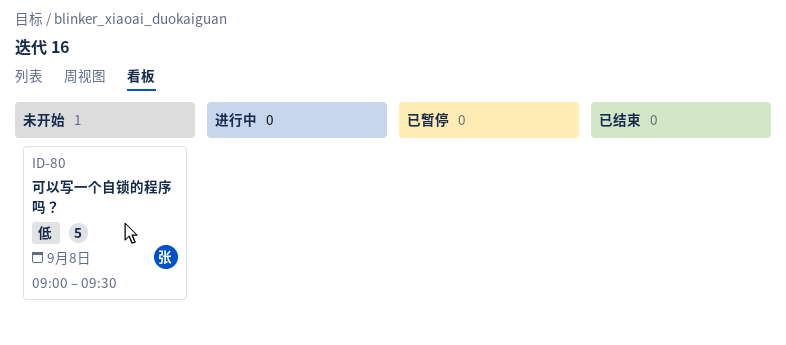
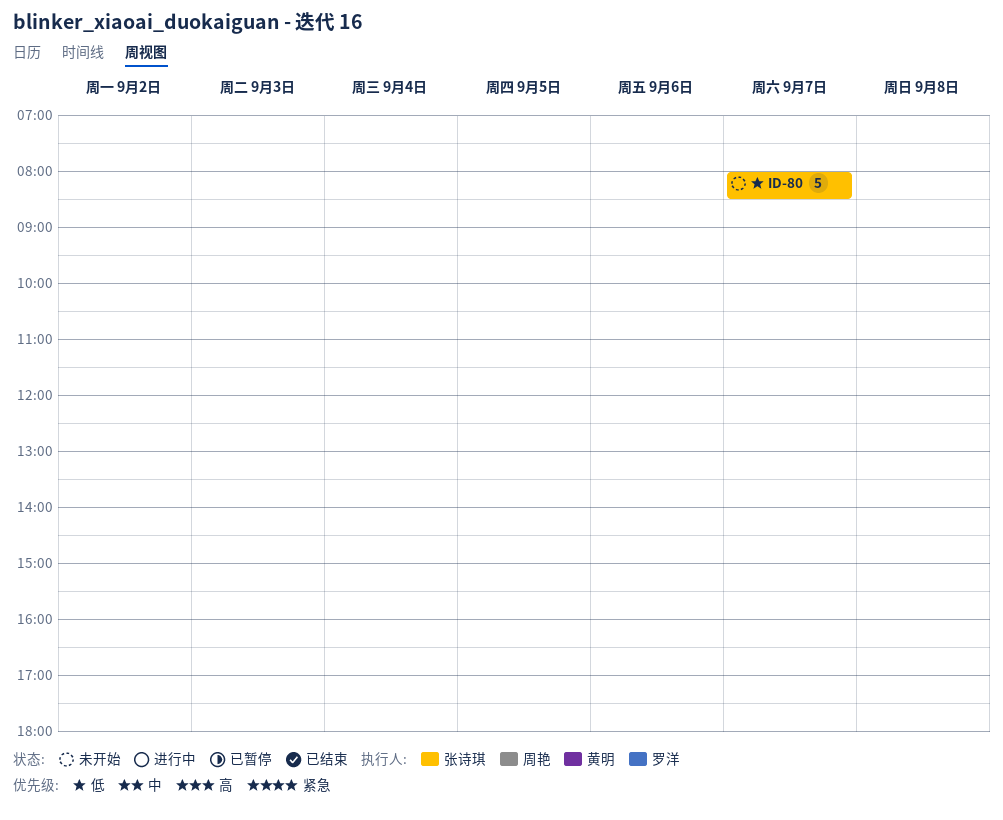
ID-80, day: Sep 8 -> Sep 7
ID-80, begins: 09:00 -> 08:00
ID-80, ends: 09:30 -> 08:30

